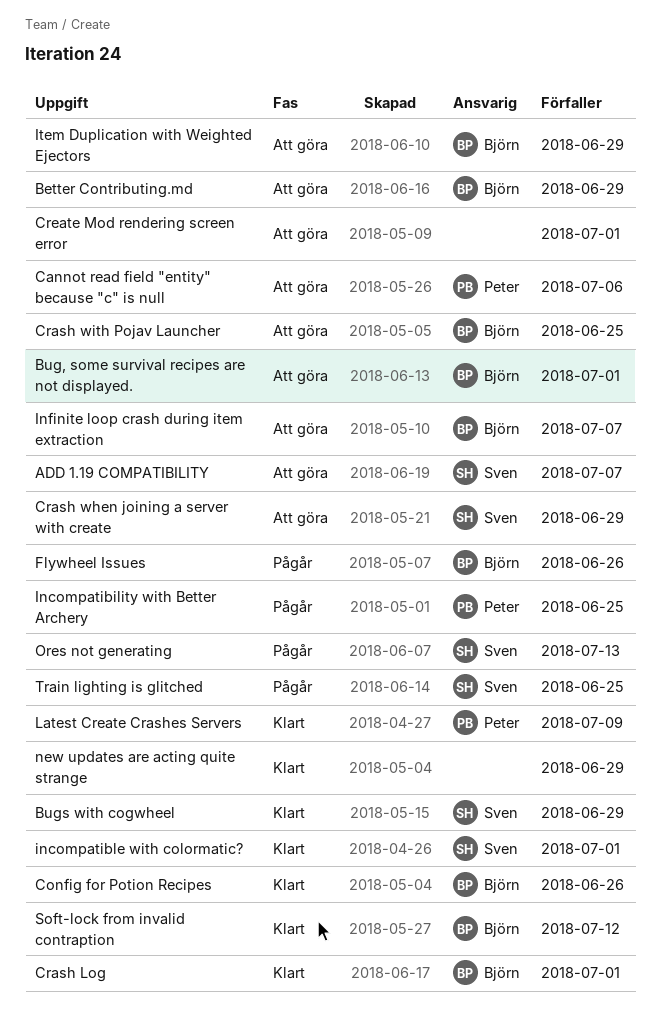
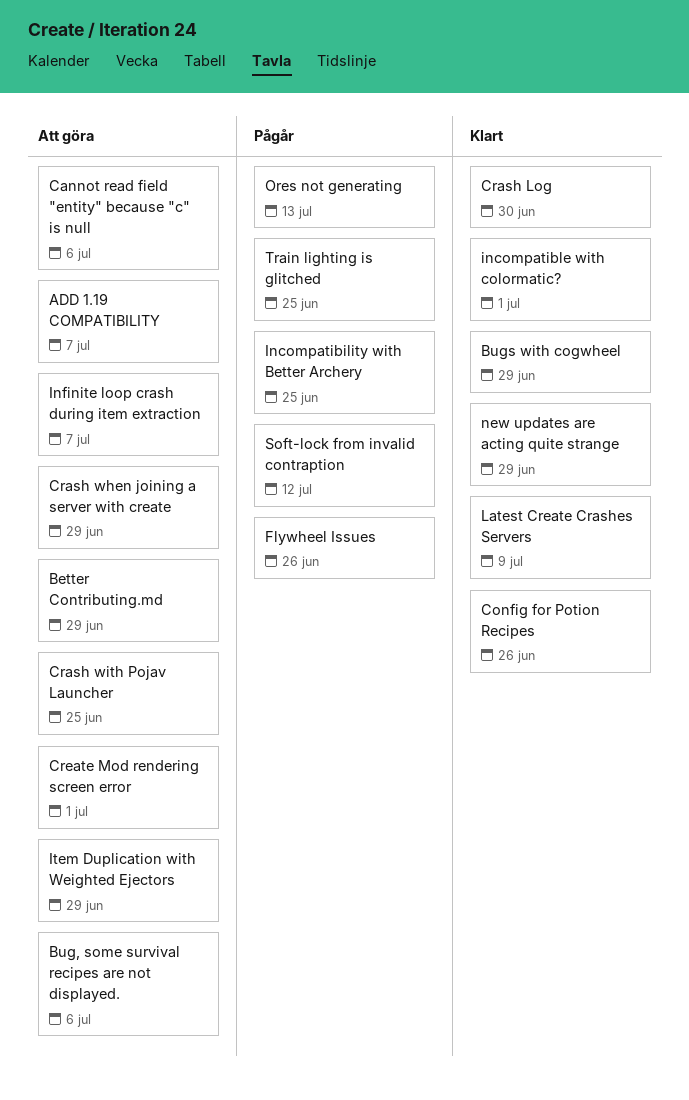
Bug, some survival recipes are not displayed., due: Jul 1 -> Jul 6
Crash Log, due: Jul 1 -> Jun 30
Soft-lock from invalid contraption, status: Klart -> Pågår

